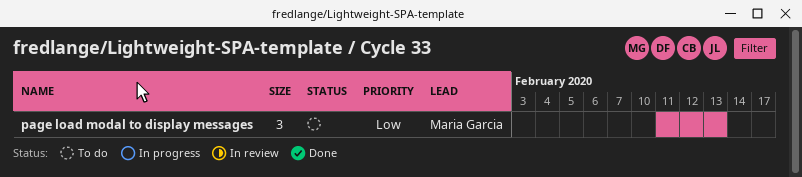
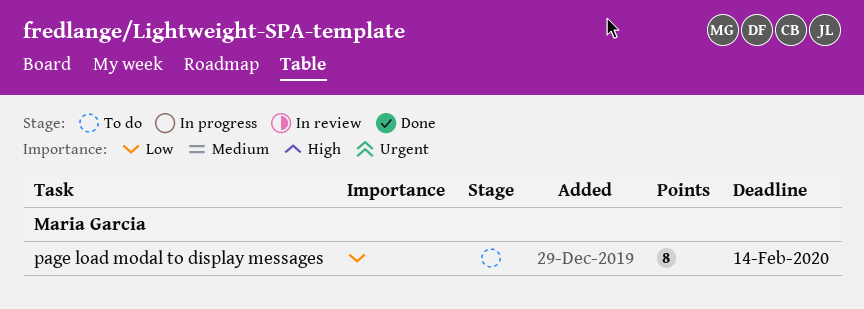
page load modal to display messages, estimate: 3 -> 8
page load modal to display messages, due: Feb 13 -> Feb 14

